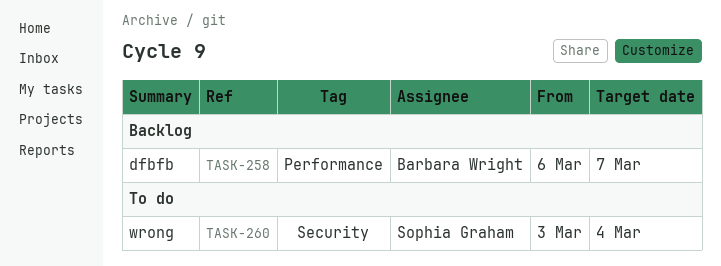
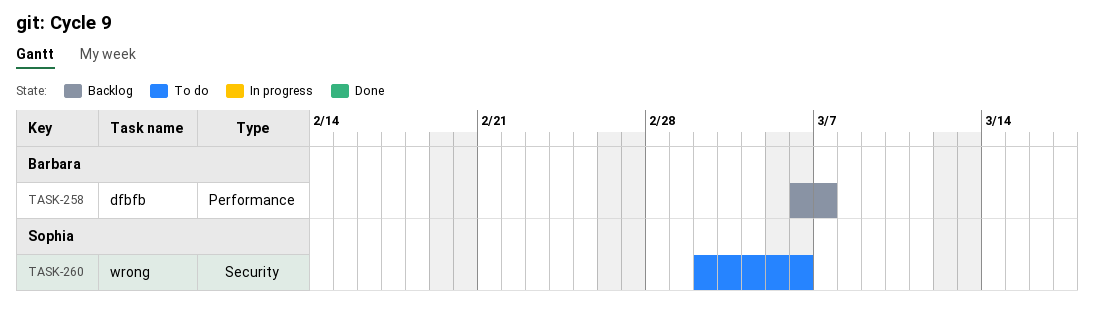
TASK-260, start: Mar 3 -> Mar 2
TASK-260, due: Mar 4 -> Mar 6

